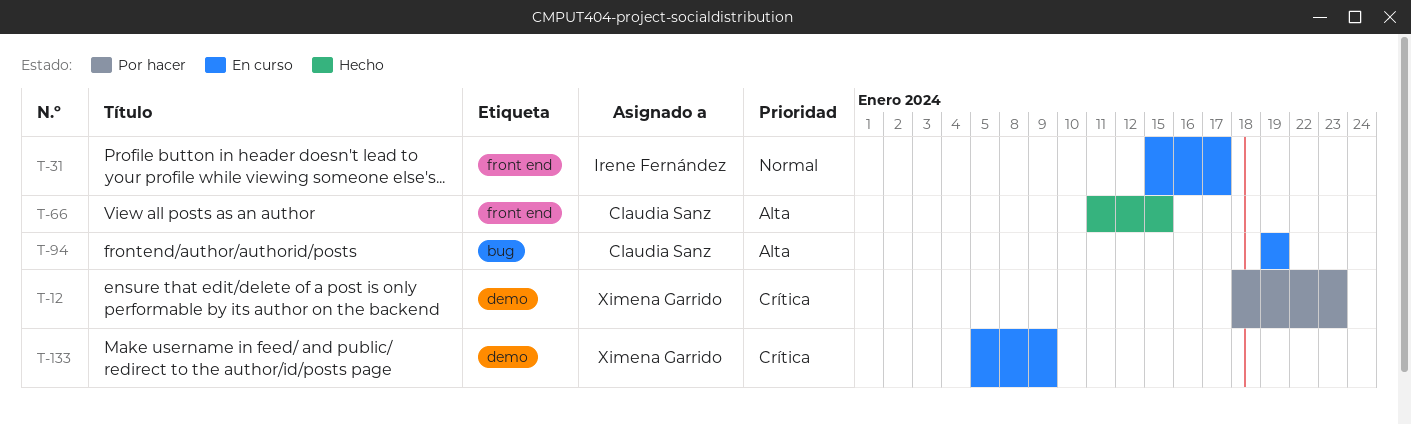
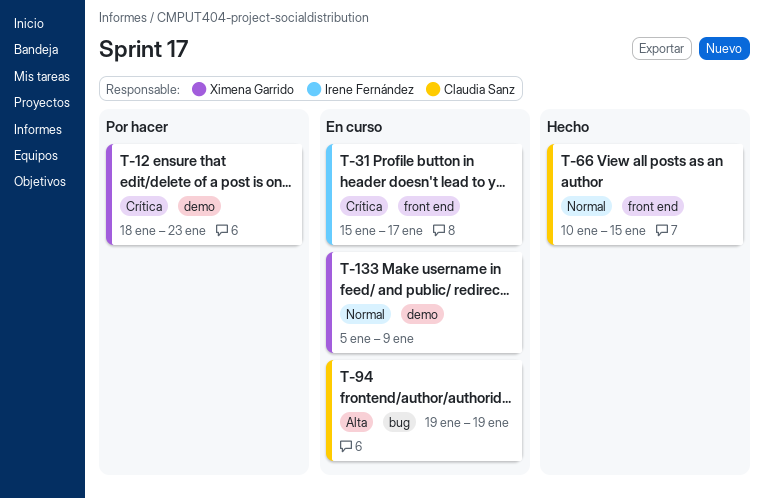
T-31, priority: Normal -> Crítica
T-66, priority: Alta -> Normal
T-66, start: Jan 11 -> Jan 10
T-133, priority: Crítica -> Normal

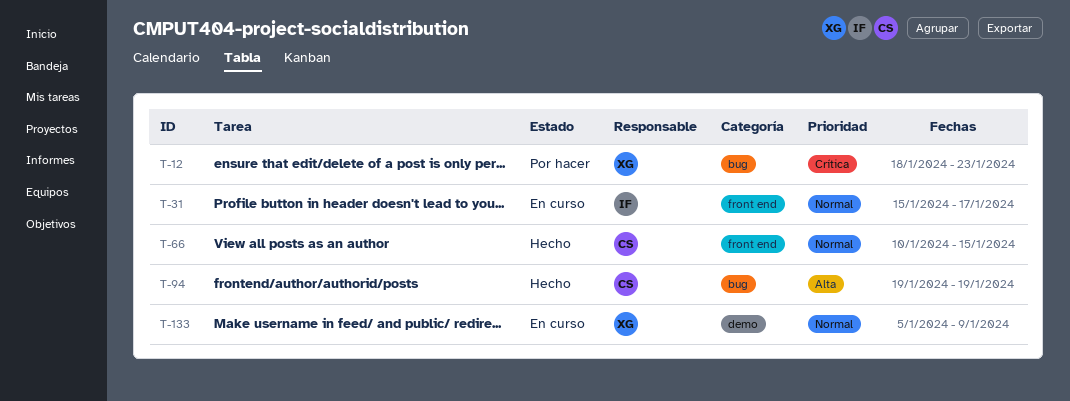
T-12, label: demo -> bug
T-31, priority: Crítica -> Normal
T-94, status: En curso -> Hecho

